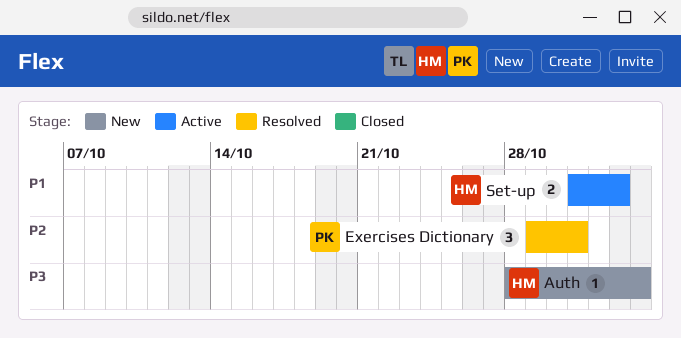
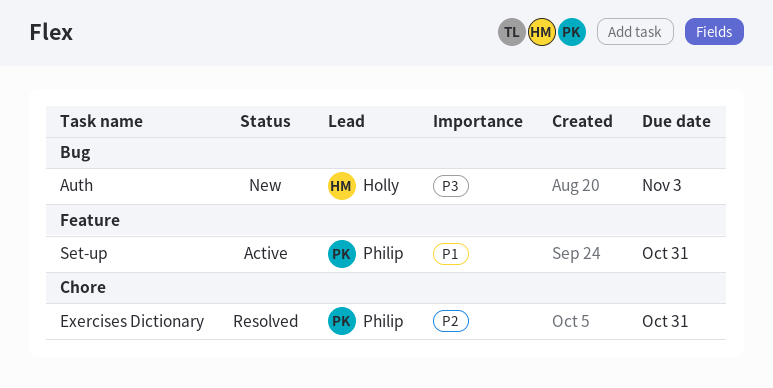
Set-up, owner: Holly -> Philip
Set-up, due: Nov 2 -> Oct 31

